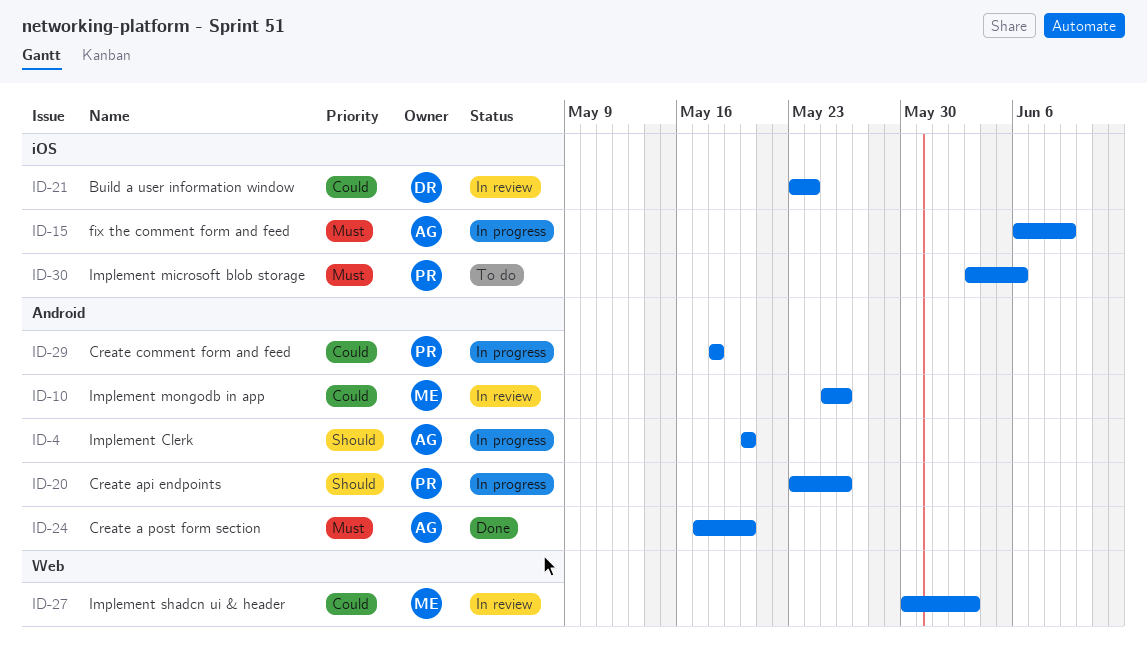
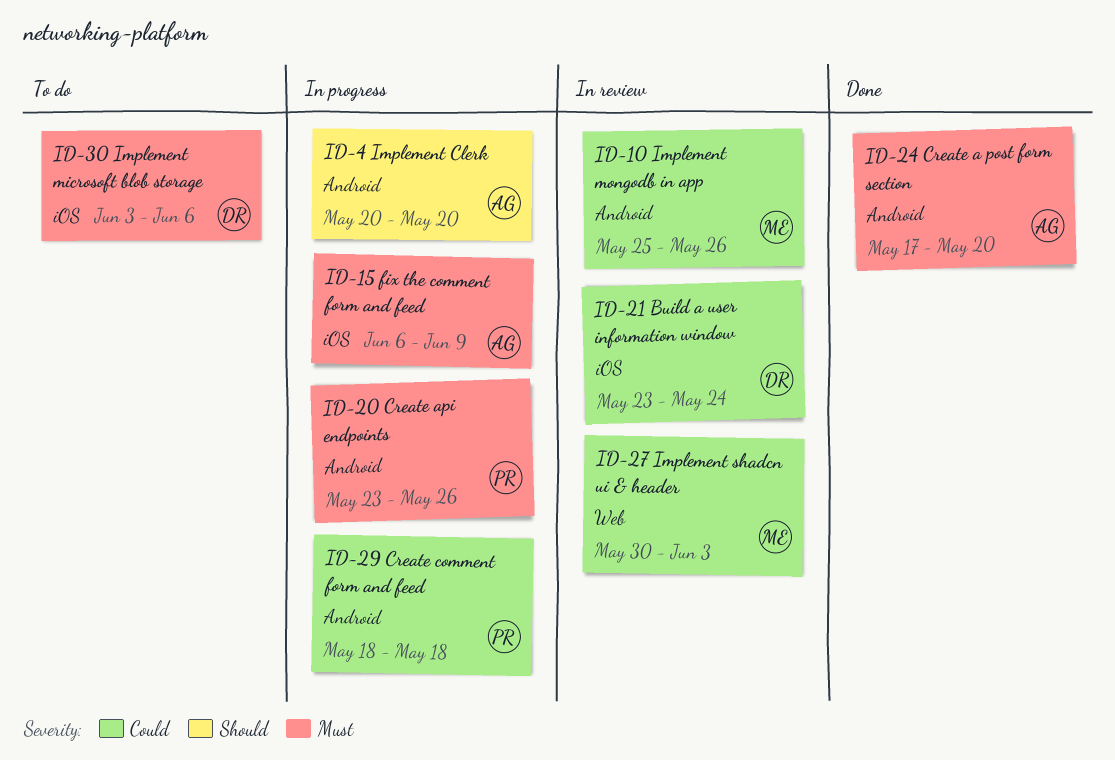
ID-20, priority: Should -> Must
ID-30, owner: PR -> DR

